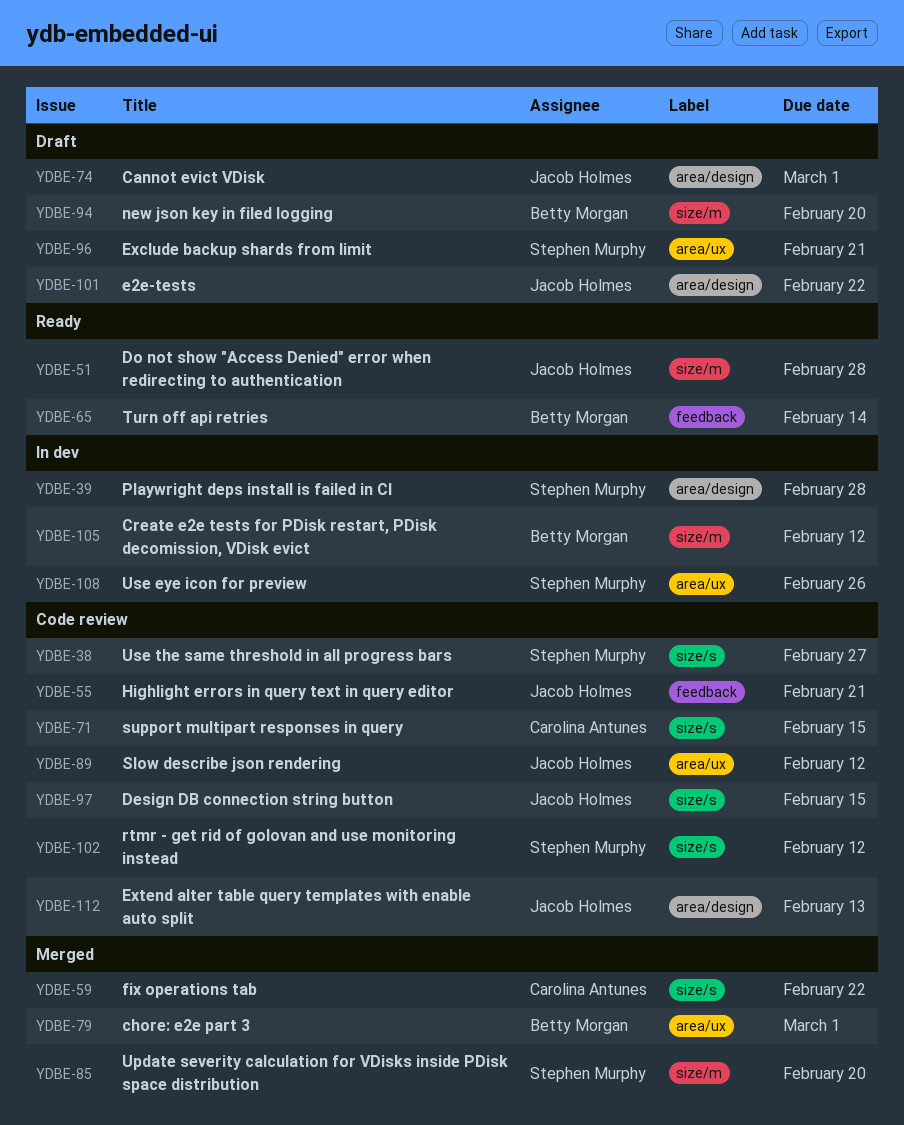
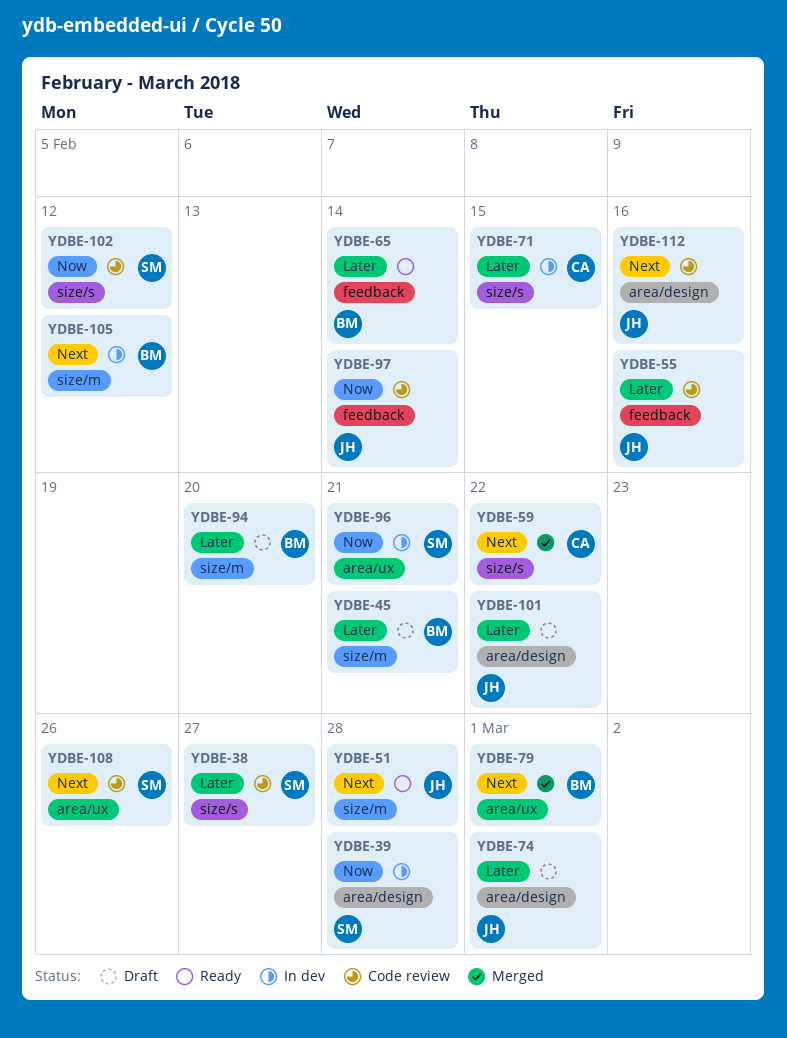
YDBE-45: none -> present
YDBE-55, due: Feb 21 -> Feb 16
YDBE-71, status: Code review -> In dev
YDBE-85: present -> none
YDBE-89: present -> none
YDBE-96, status: Draft -> In dev
YDBE-97, label: size/s -> feedback
YDBE-97, due: Feb 15 -> Feb 14
YDBE-108, status: In dev -> Code review
YDBE-112, due: Feb 13 -> Feb 16

